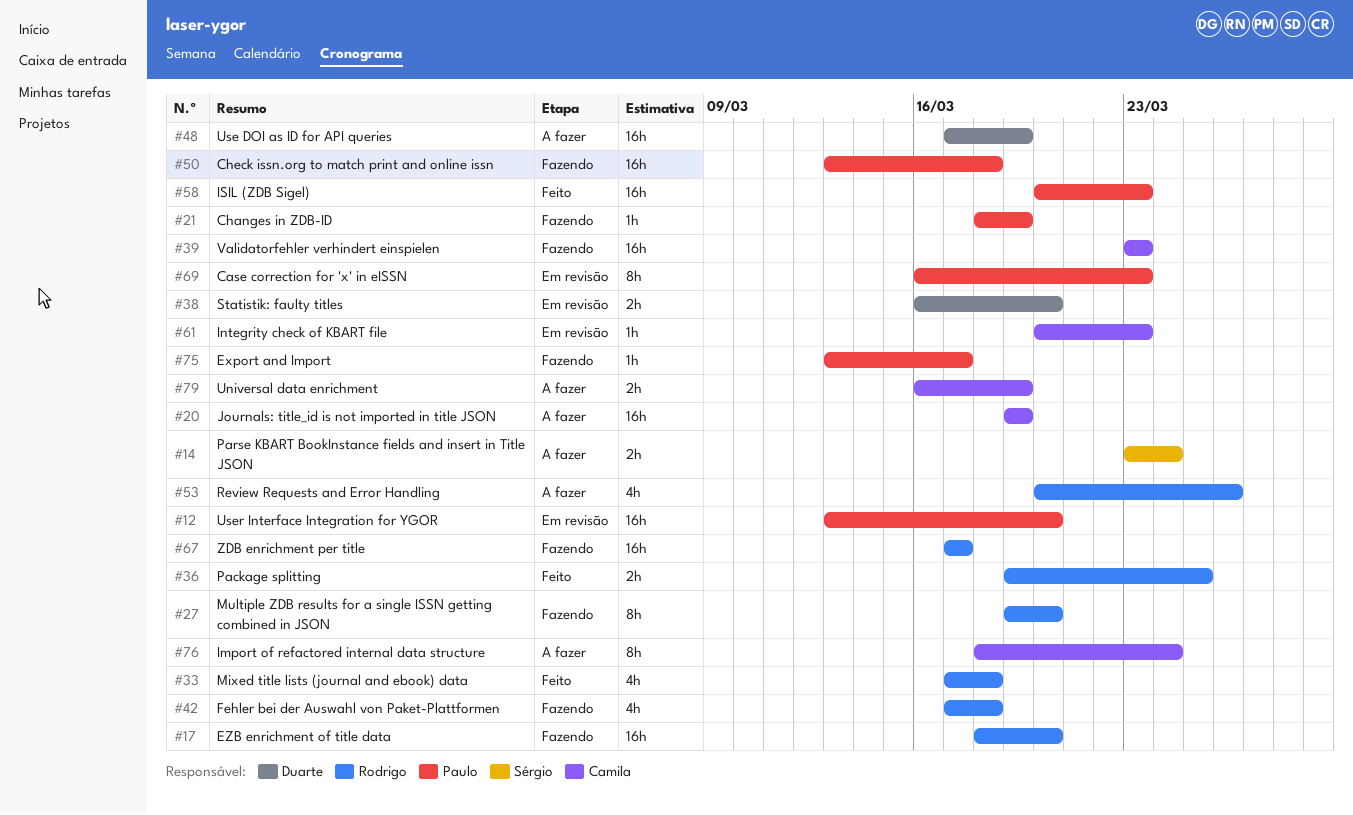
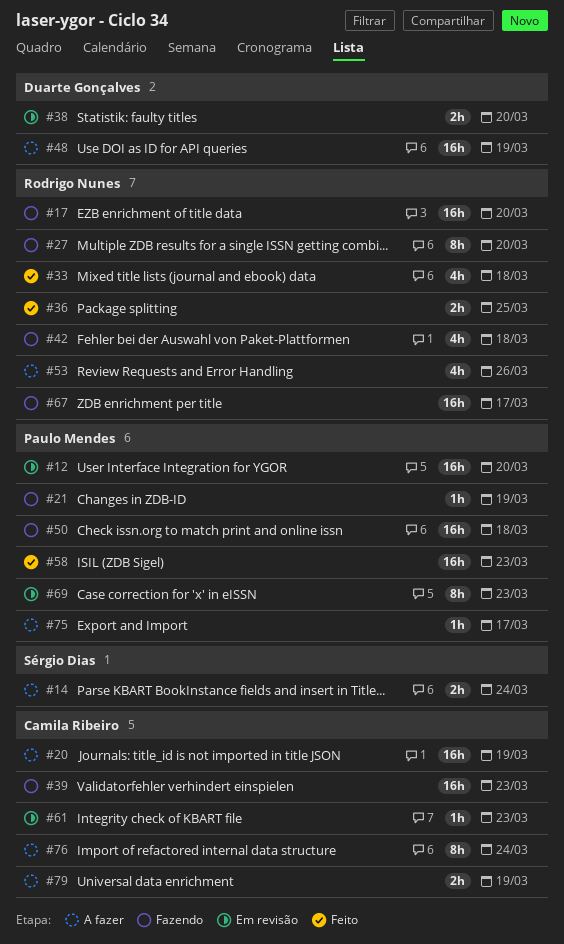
#75, status: Fazendo -> A fazer

